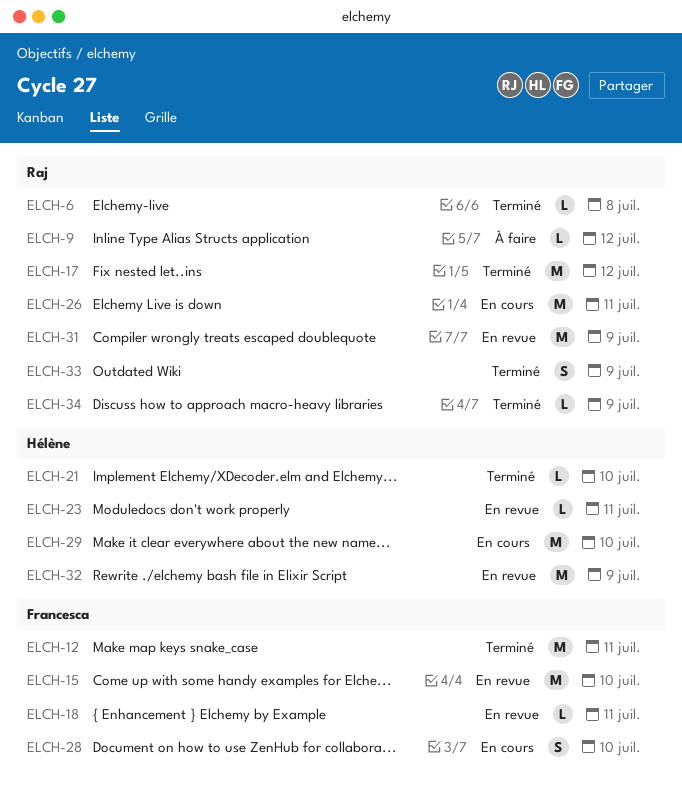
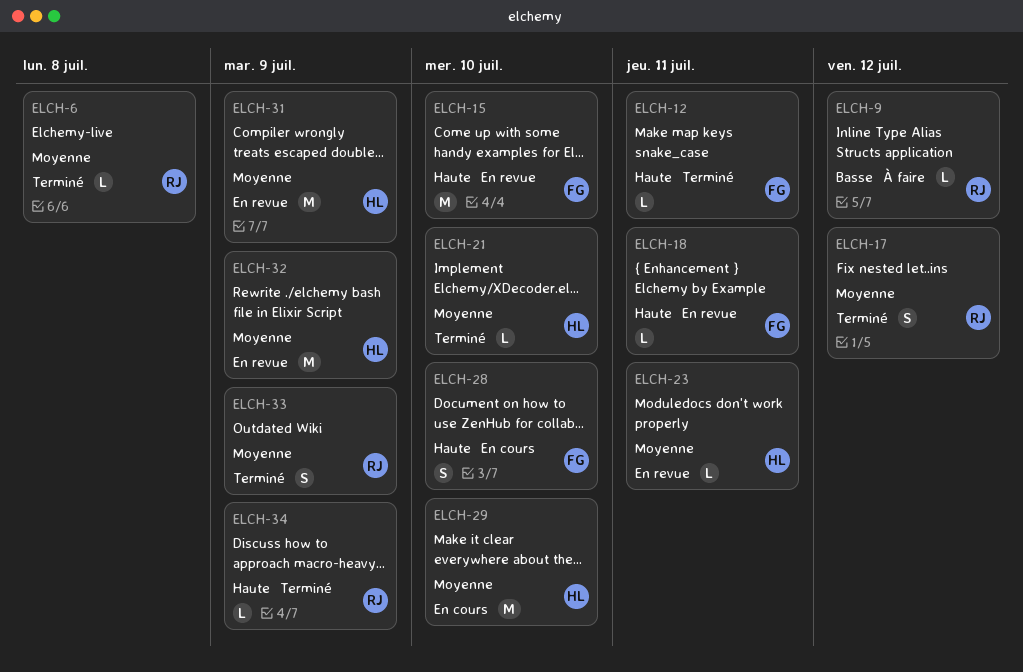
ELCH-12, estimate: M -> L
ELCH-17, estimate: M -> S
ELCH-26: present -> none
ELCH-31, owner: Raj -> Hélène

